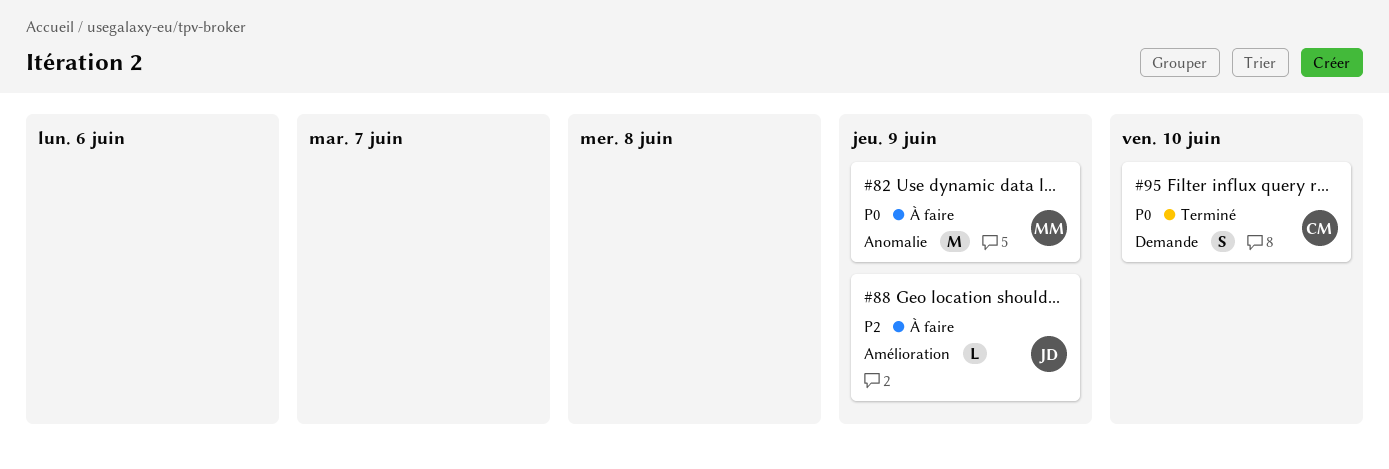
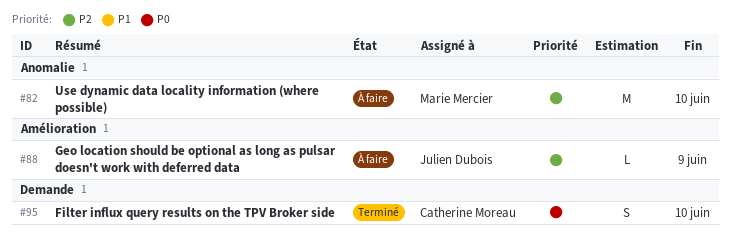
#82, priority: P0 -> P2
#82, due: Jun 9 -> Jun 10

